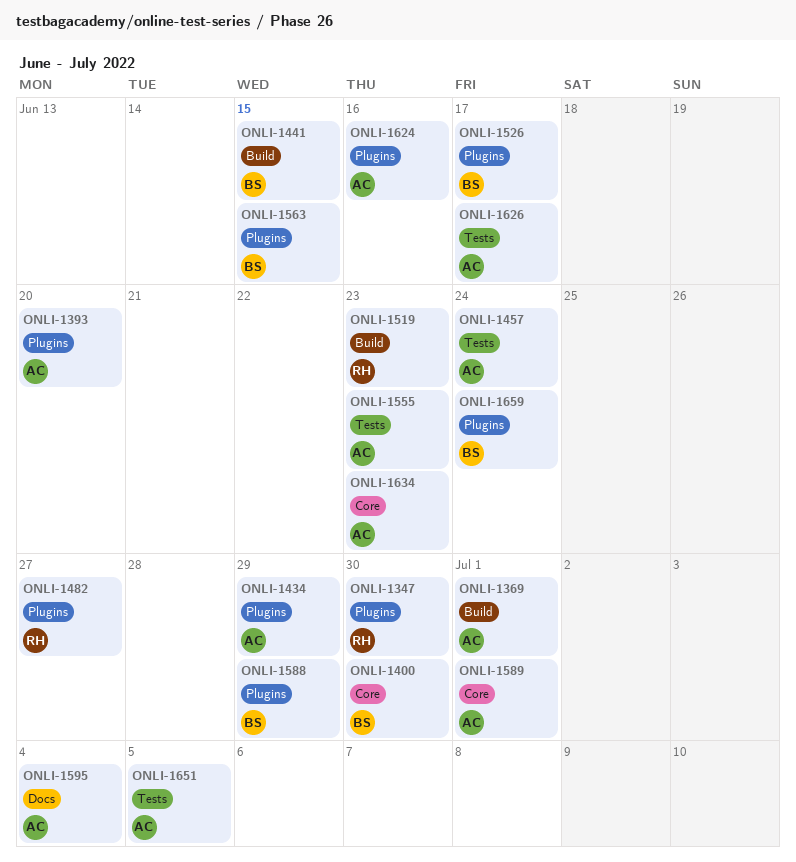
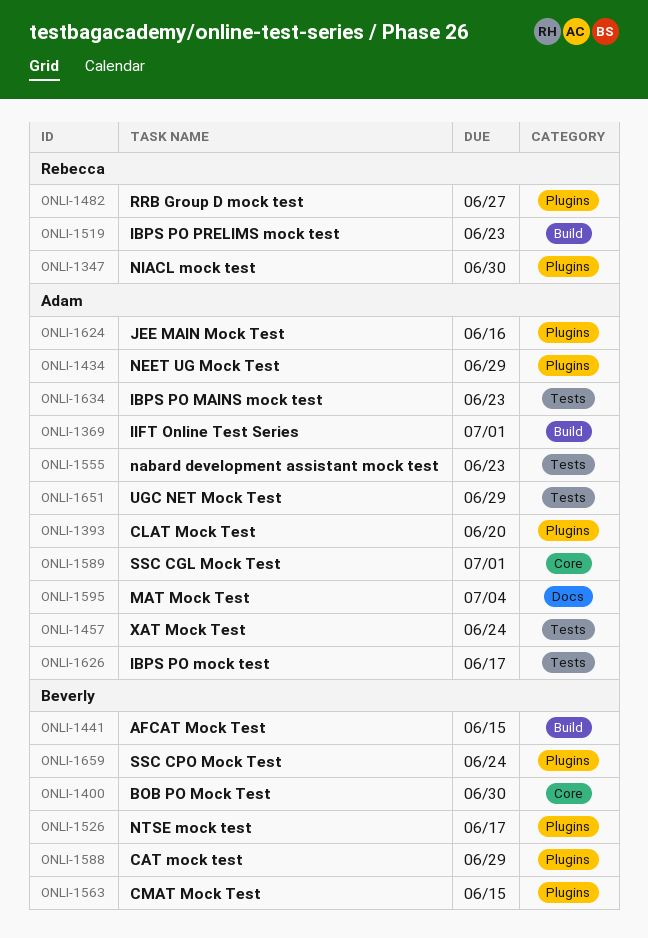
ONLI-1634, label: Core -> Tests
ONLI-1651, due: Jul 5 -> Jun 29

